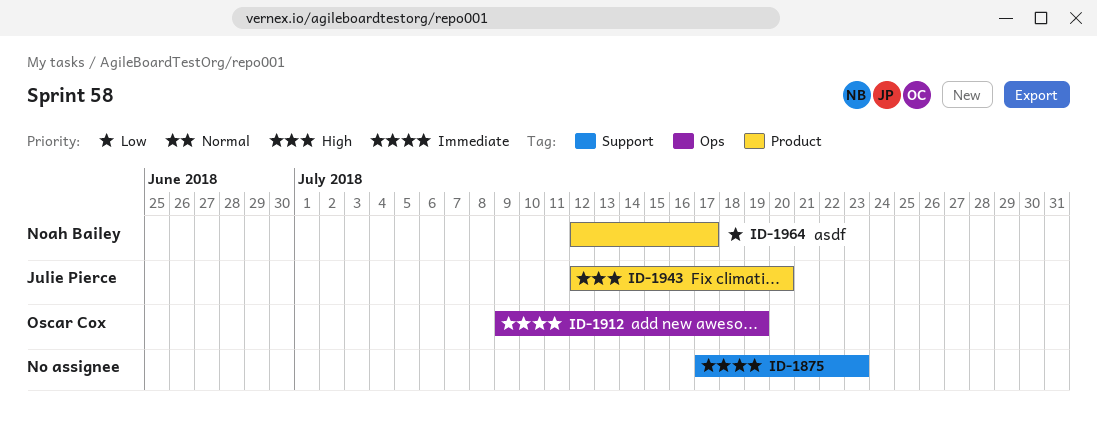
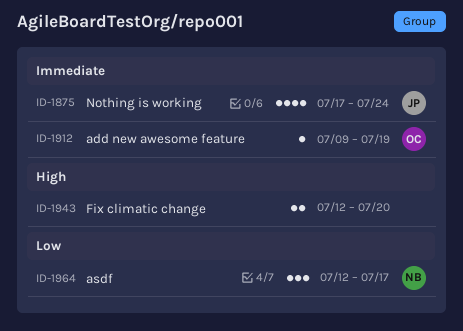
ID-1875, owner: none -> Julie Pierce
ID-1875, due: Jul 23 -> Jul 24
ID-1943, owner: Julie Pierce -> none

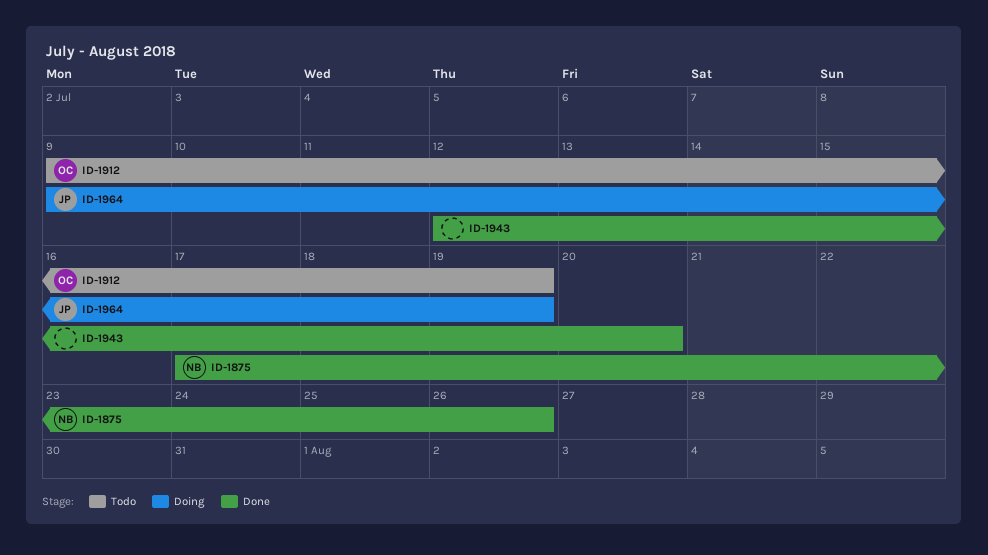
ID-1875, owner: JP -> NB
ID-1875, due: Jul 24 -> Jul 26
ID-1964, owner: NB -> JP
ID-1964, start: Jul 12 -> Jul 9
ID-1964, due: Jul 17 -> Jul 19

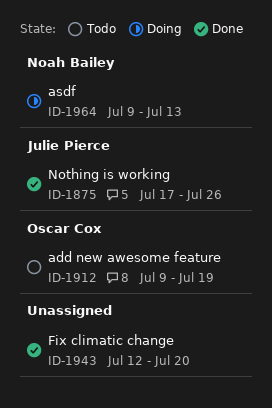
ID-1875, owner: Noah Bailey -> Julie Pierce
ID-1964, owner: Julie Pierce -> Noah Bailey
ID-1964, due: Jul 19 -> Jul 13

